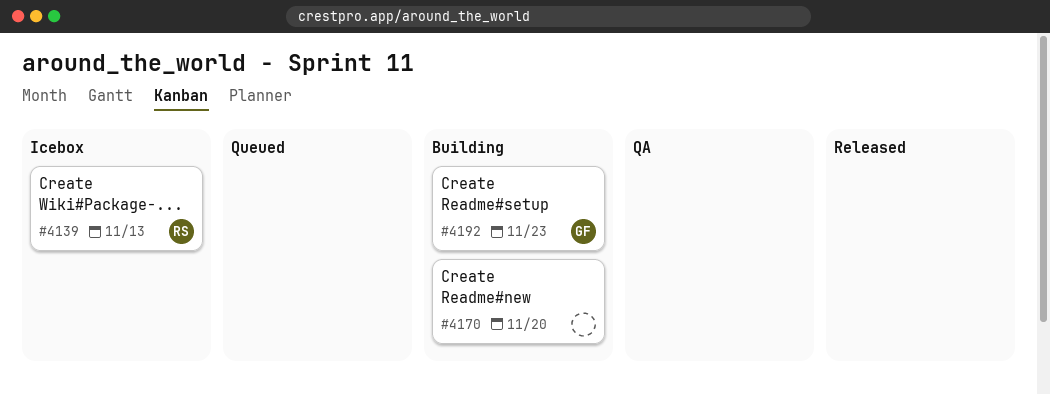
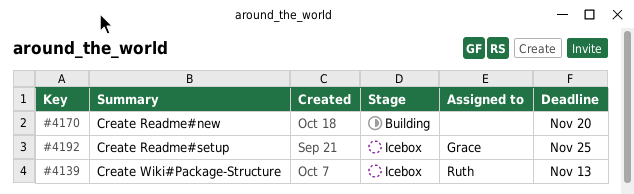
#4192, status: Building -> Icebox
#4192, due: Nov 23 -> Nov 25

